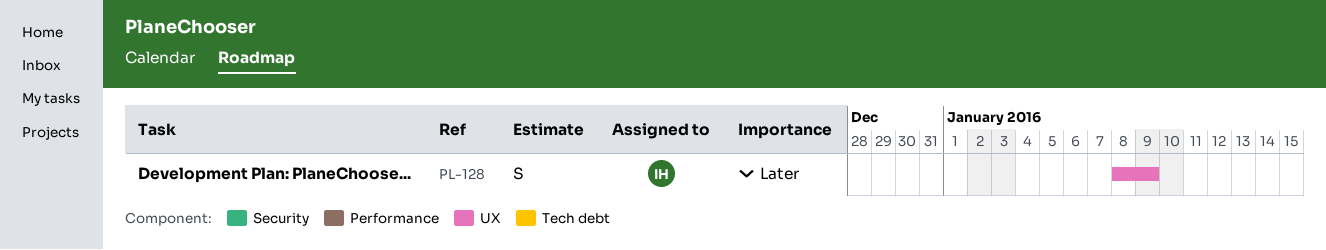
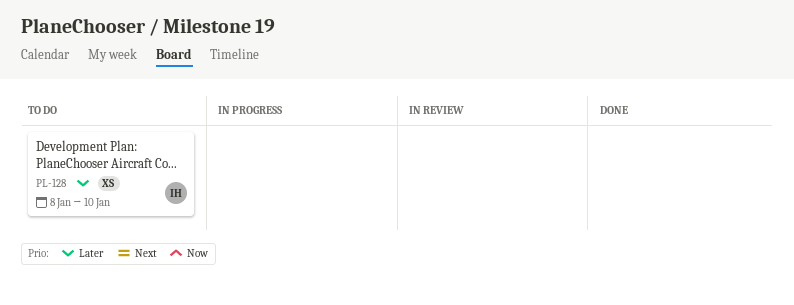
PL-128, estimate: S -> XS
PL-128, due: Jan 9 -> Jan 10

